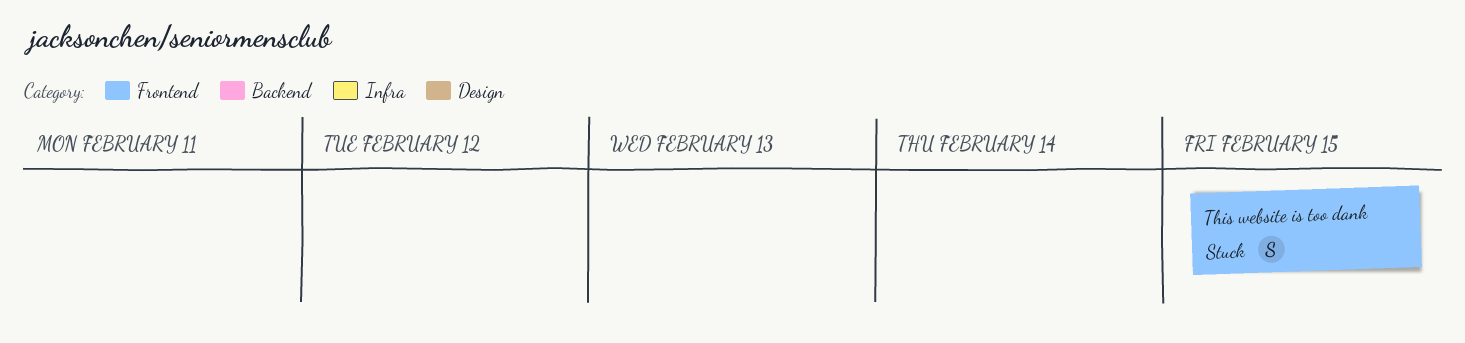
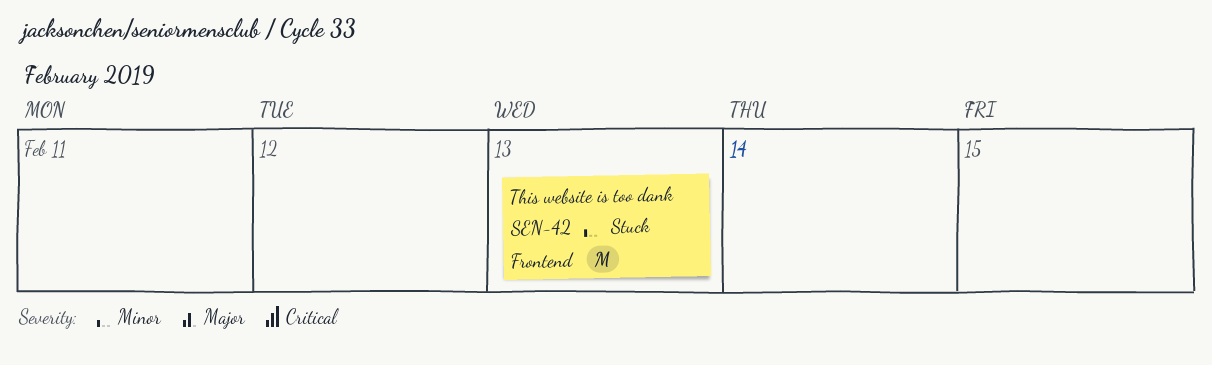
This website is too dank, estimate: S -> M
This website is too dank, due: Feb 15 -> Feb 13

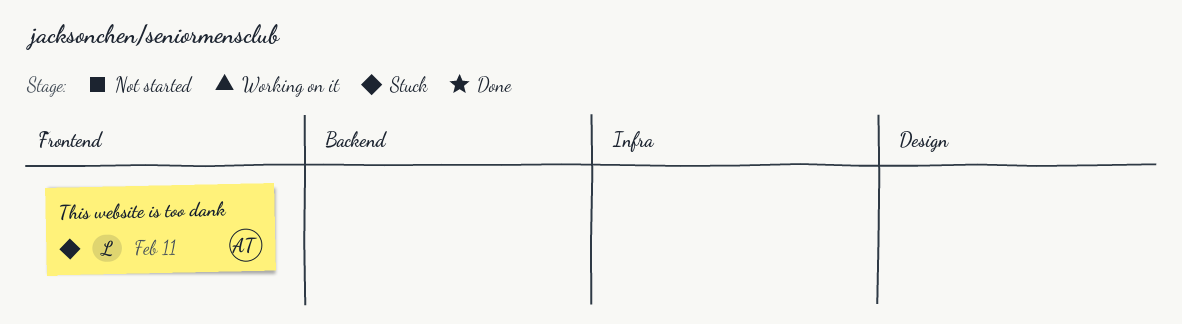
This website is too dank, estimate: M -> L
This website is too dank, due: Feb 13 -> Feb 11

